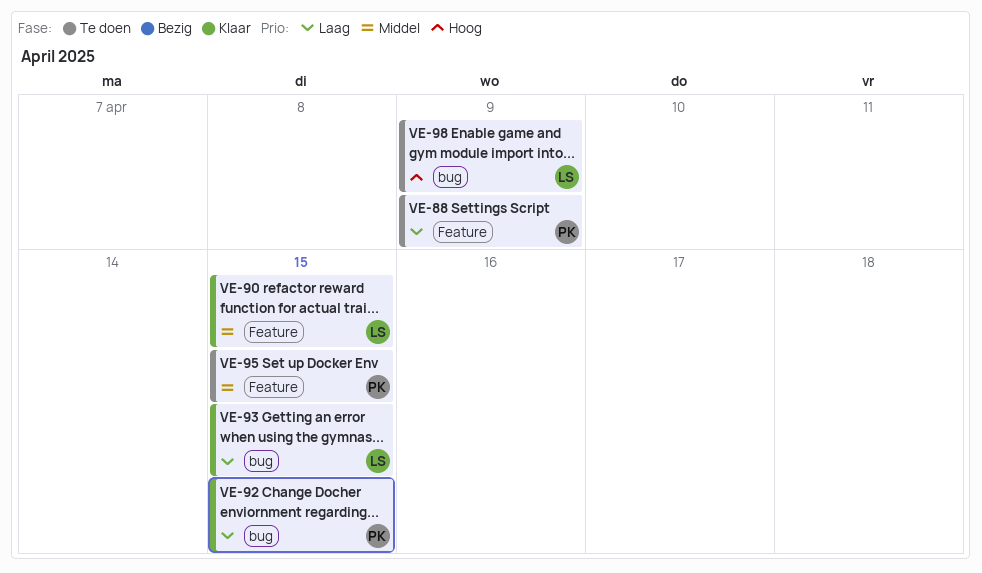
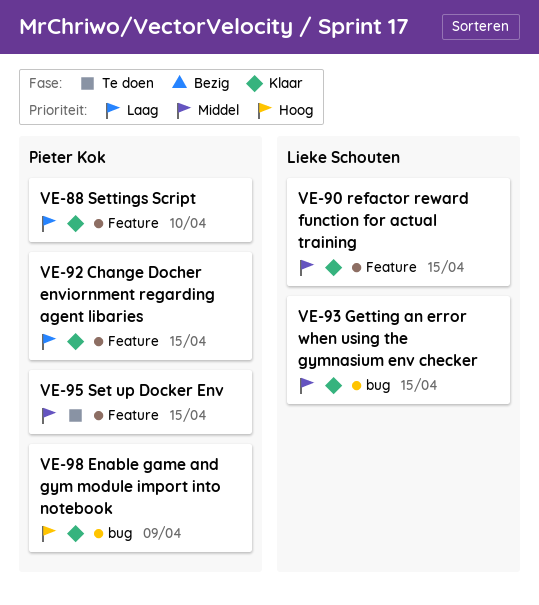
VE-88, status: Te doen -> Klaar
VE-88, due: Apr 9 -> Apr 10
VE-92, label: bug -> Feature
VE-93, priority: Laag -> Middel
VE-98, status: Te doen -> Klaar
VE-98, owner: Lieke Schouten -> Pieter Kok

